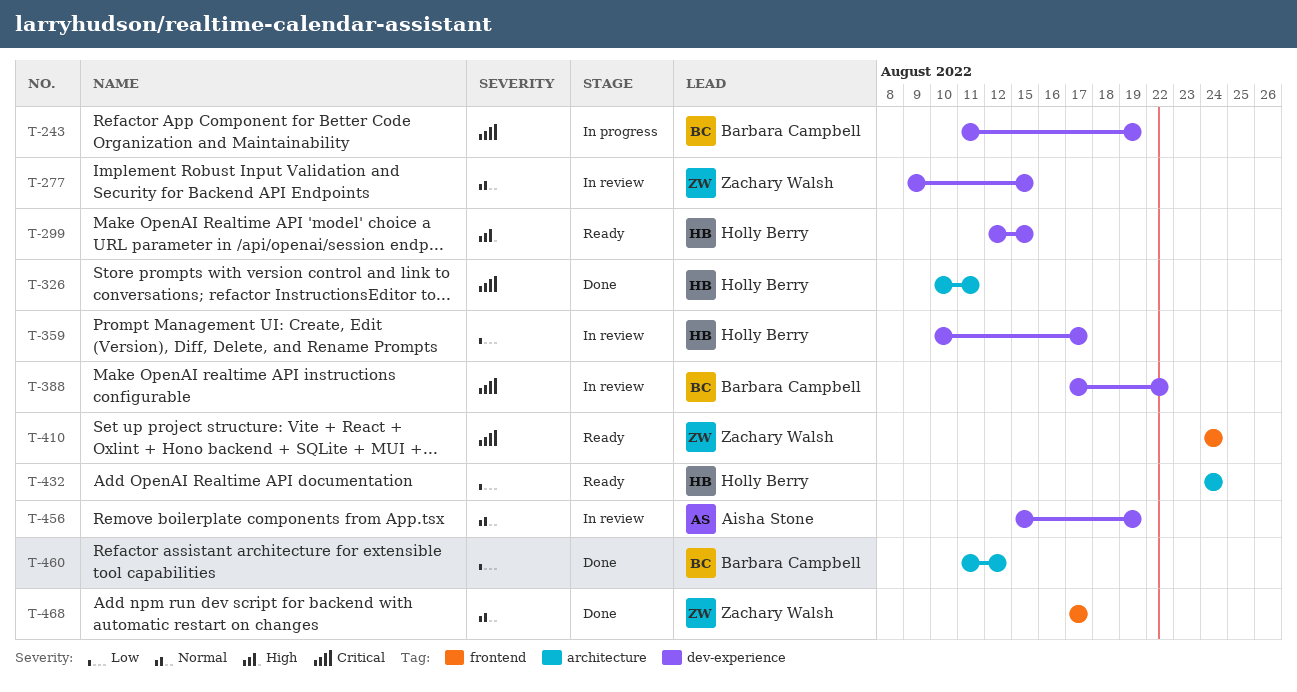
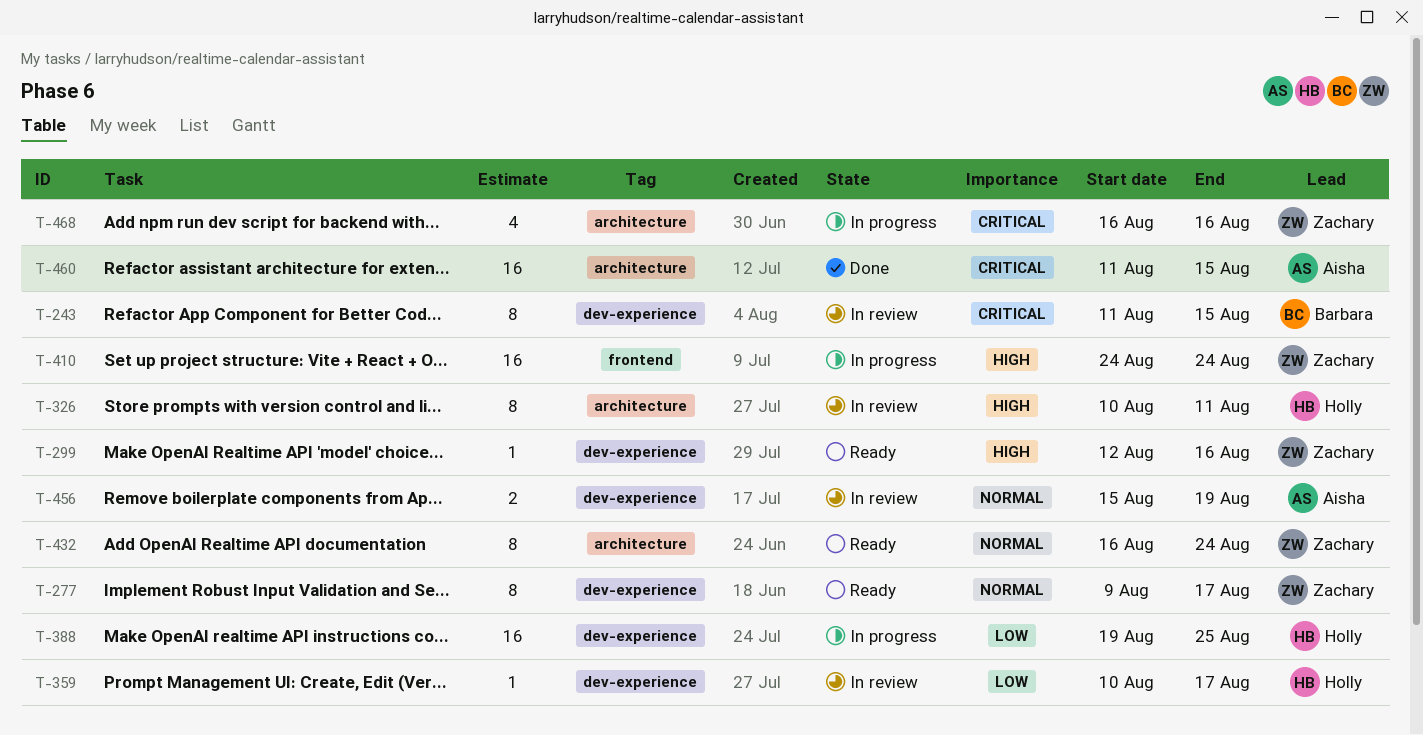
T-243, status: In progress -> In review
T-243, due: Aug 19 -> Aug 15
T-277, status: In review -> Ready
T-277, due: Aug 15 -> Aug 17
T-299, owner: Holly Berry -> Zachary Walsh
T-299, due: Aug 15 -> Aug 16
T-326, status: Done -> In review
T-326, priority: Critical -> High
T-388, status: In review -> In progress
T-388, owner: Barbara Campbell -> Holly Berry
T-388, priority: Critical -> Low
T-388, start: Aug 17 -> Aug 19
T-388, due: Aug 22 -> Aug 25
T-410, status: Ready -> In progress
T-410, priority: Critical -> High
T-432, owner: Holly Berry -> Zachary Walsh
T-432, priority: Low -> Normal
T-432, start: Aug 24 -> Aug 16
T-460, owner: Barbara Campbell -> Aisha Stone
T-460, priority: Low -> Critical
T-460, due: Aug 12 -> Aug 15
T-468, status: Done -> In progress
T-468, priority: Normal -> Critical
T-468, label: frontend -> architecture
T-468, start: Aug 17 -> Aug 16
T-468, due: Aug 17 -> Aug 16

